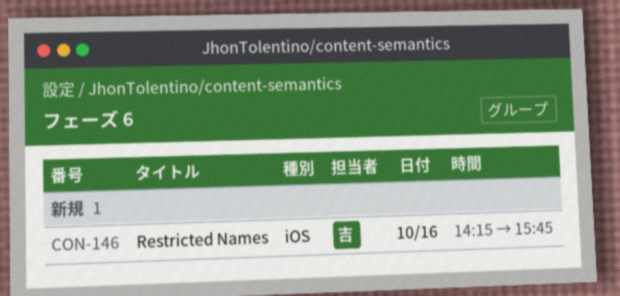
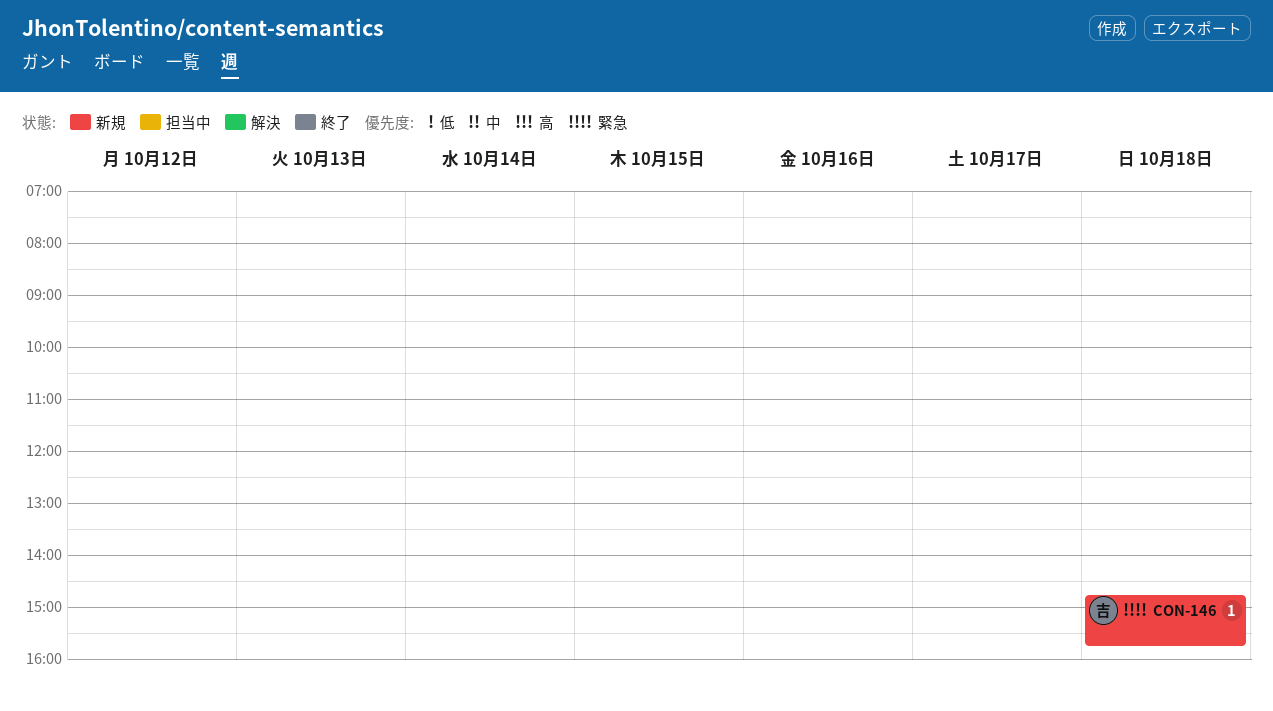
CON-146, day: Oct 16 -> Oct 18
CON-146, begins: 14:15 -> 14:45

